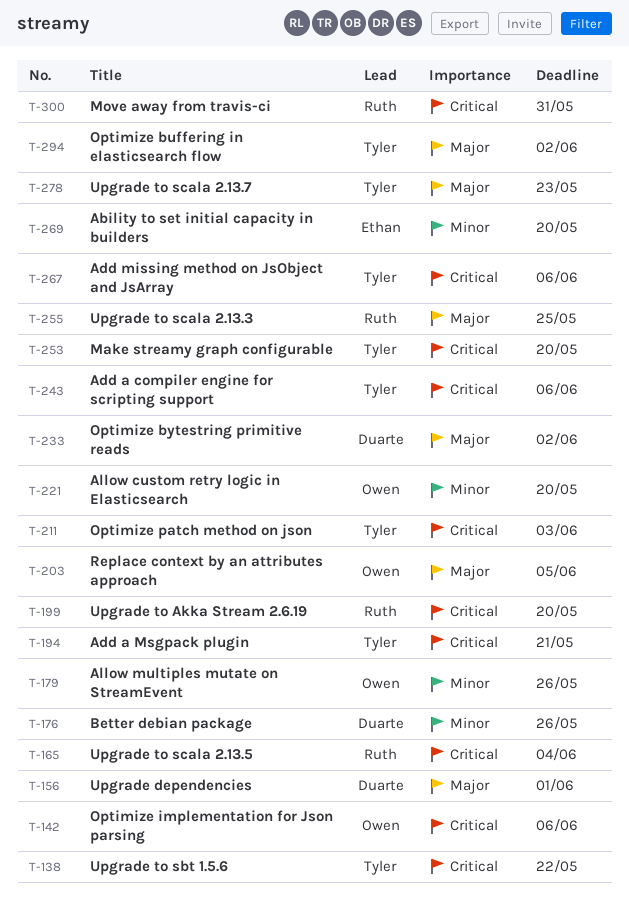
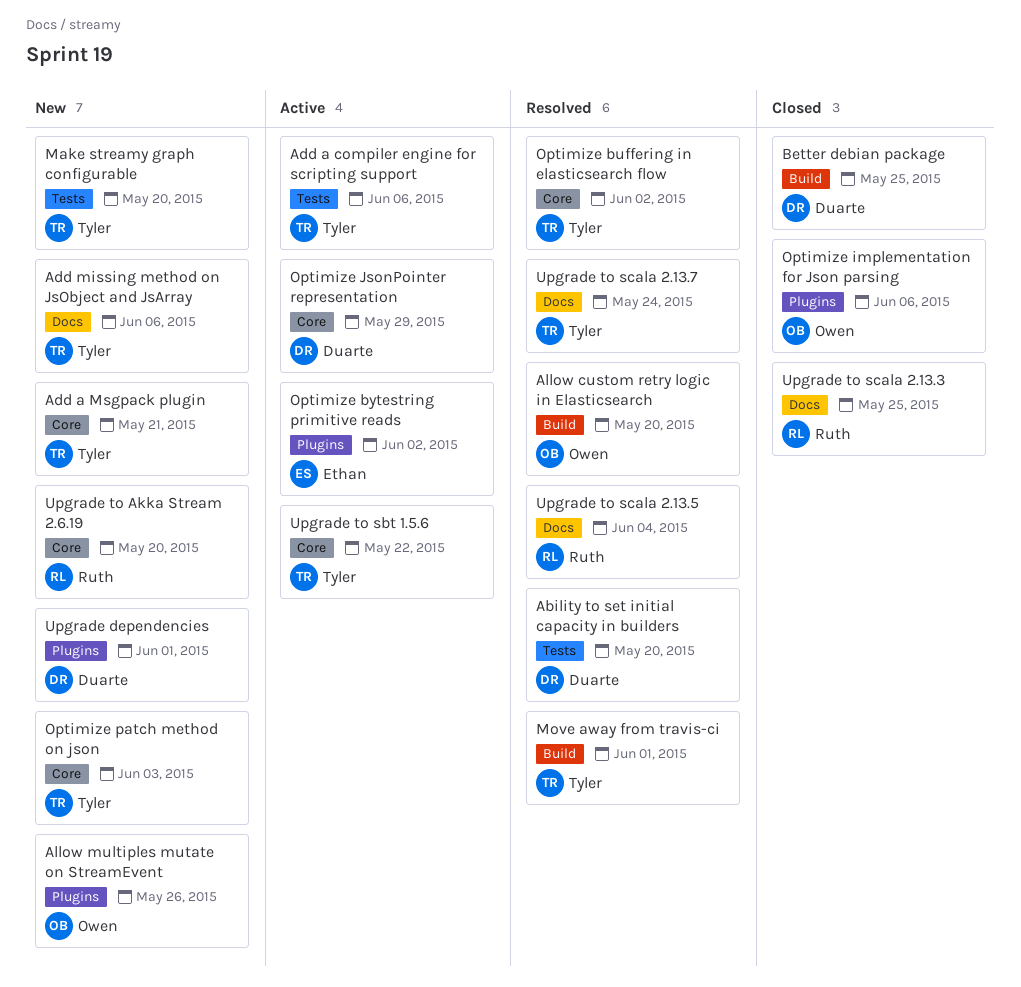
Ability to set initial capacity in builders, owner: Ethan -> Duarte
Better debian package, due: May 26 -> May 25
Move away from travis-ci, owner: Ruth -> Tyler
Move away from travis-ci, due: May 31 -> Jun 1
Optimize bytestring primitive reads, owner: Duarte -> Ethan
Optimize JsonPointer representation: none -> present
Replace context by an attributes approach: present -> none
Upgrade to scala 2.13.7, due: May 23 -> May 24

